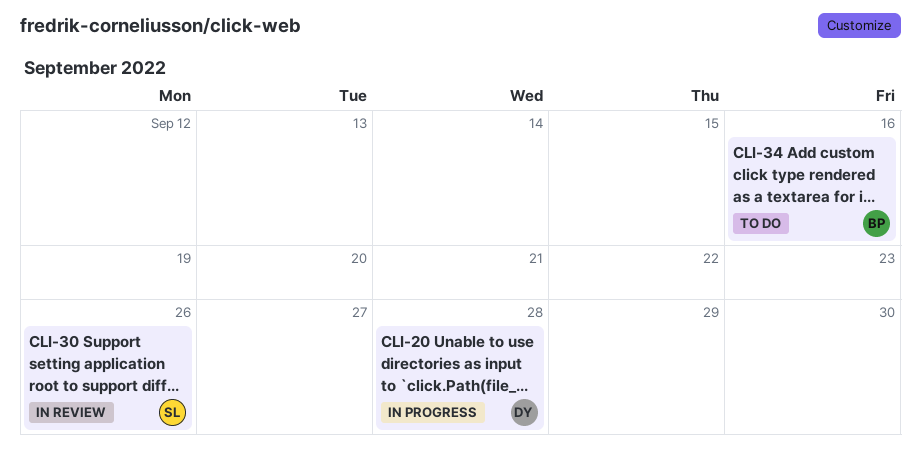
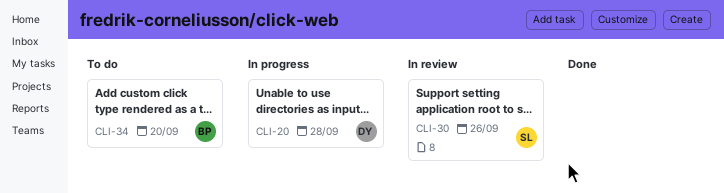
CLI-34, due: Sep 16 -> Sep 20

